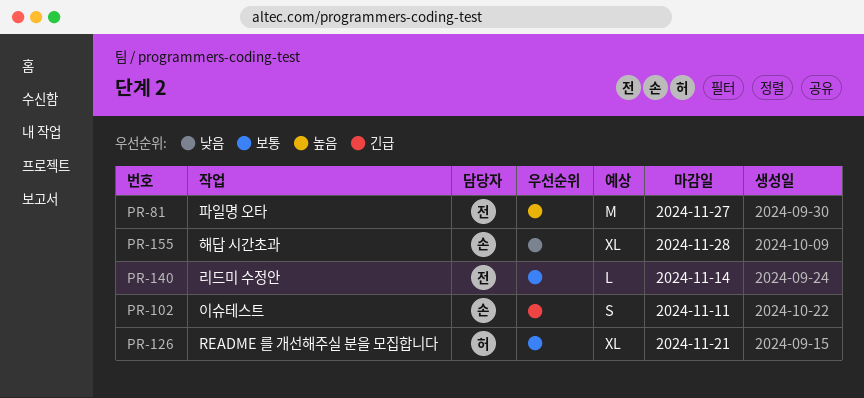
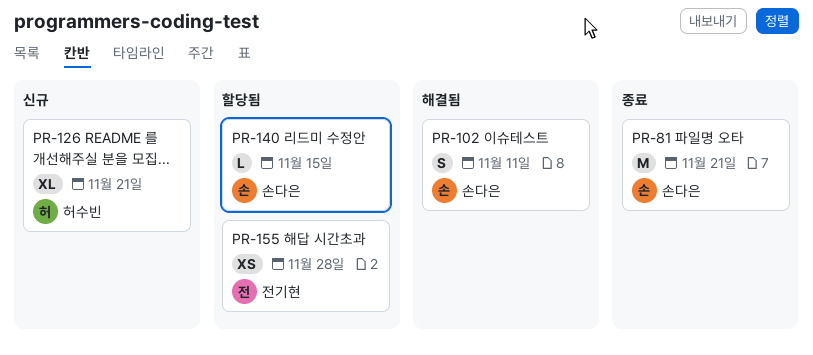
PR-81, owner: 전기현 -> 손다은
PR-81, due: Nov 27 -> Nov 21
PR-140, owner: 전기현 -> 손다은
PR-140, due: Nov 14 -> Nov 15
PR-155, owner: 손다은 -> 전기현
PR-155, estimate: XL -> XS

